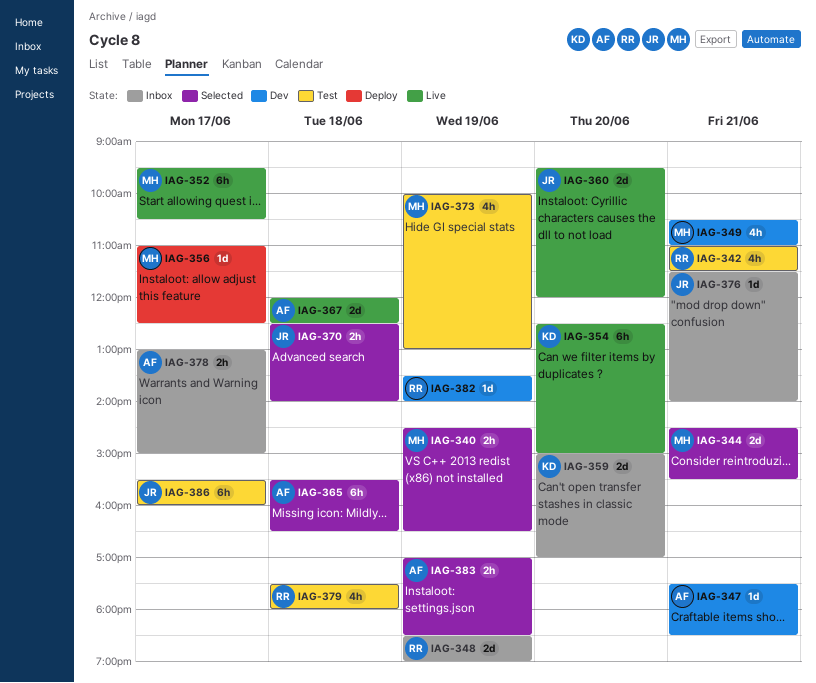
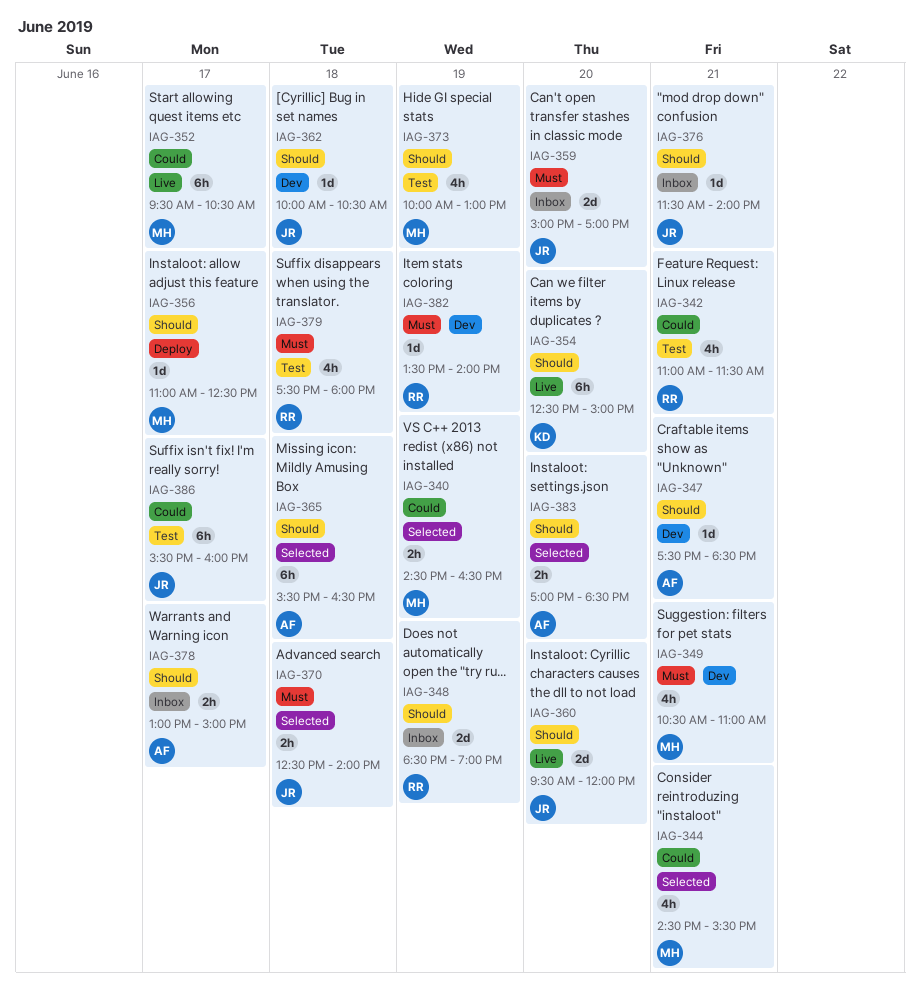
IAG-344, estimate: 2d -> 4h
IAG-359, owner: KD -> JR
IAG-362: none -> present
IAG-367: present -> none
IAG-383, day: Jun 19 -> Jun 20

